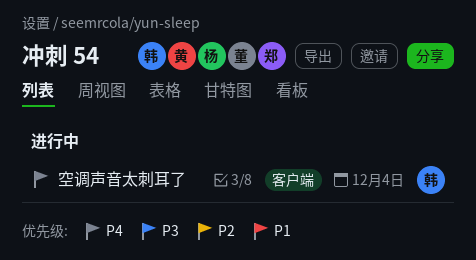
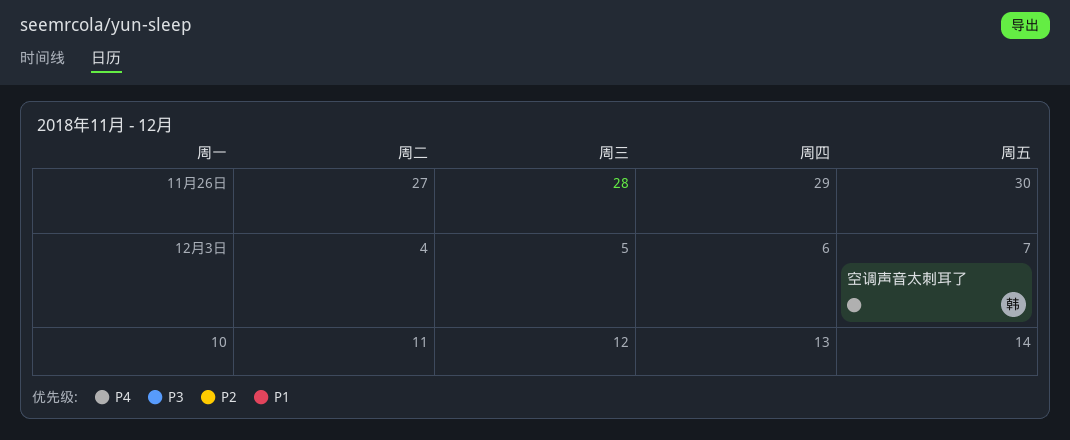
空调声音太刺耳了, due: Dec 4 -> Dec 7

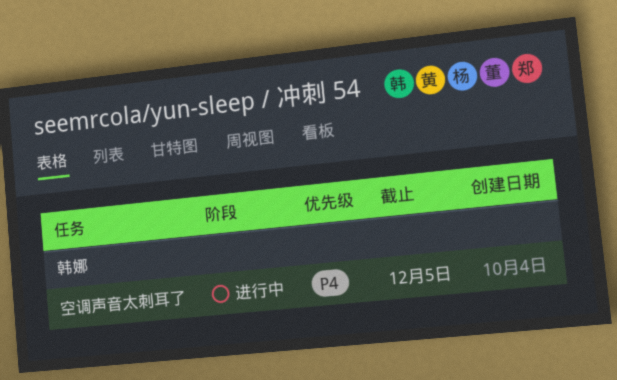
空调声音太刺耳了, due: Dec 7 -> Dec 5

